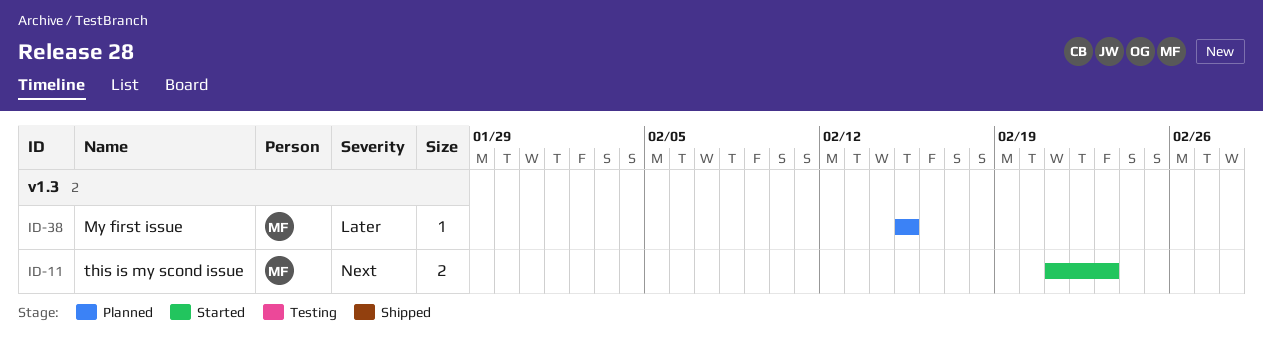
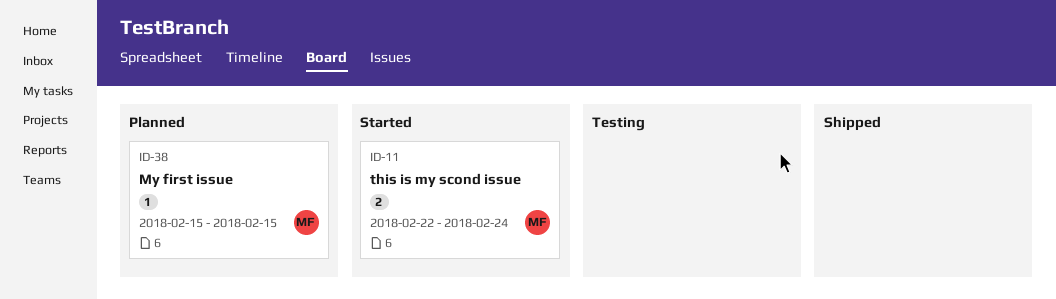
ID-11, start: Feb 21 -> Feb 22
ID-11, due: Feb 23 -> Feb 24

